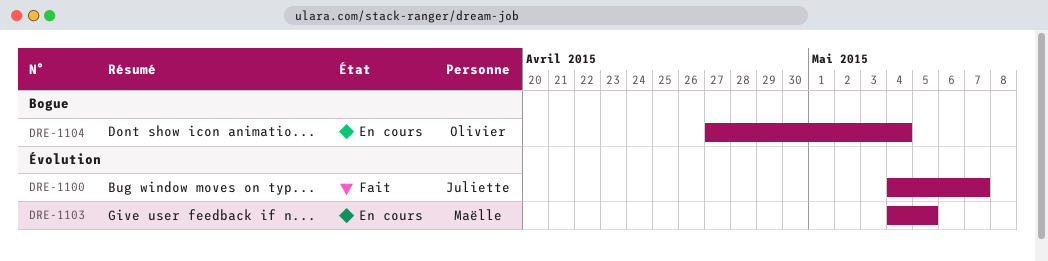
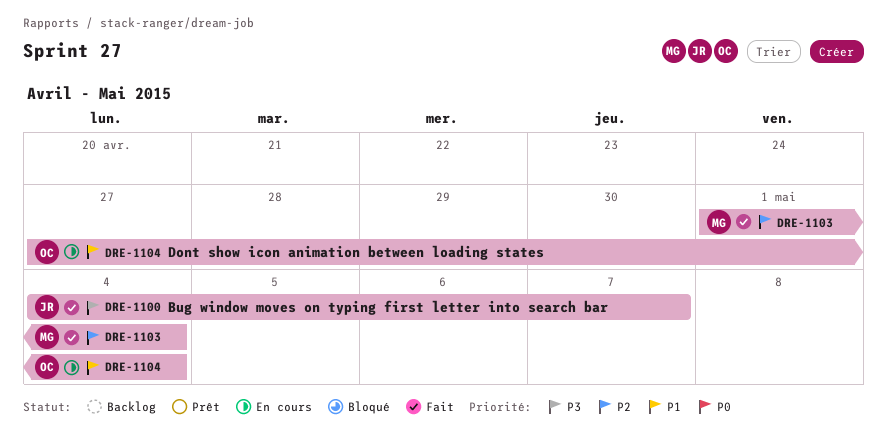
DRE-1103, status: En cours -> Fait
DRE-1103, start: May 4 -> May 1
DRE-1103, due: May 5 -> May 4

